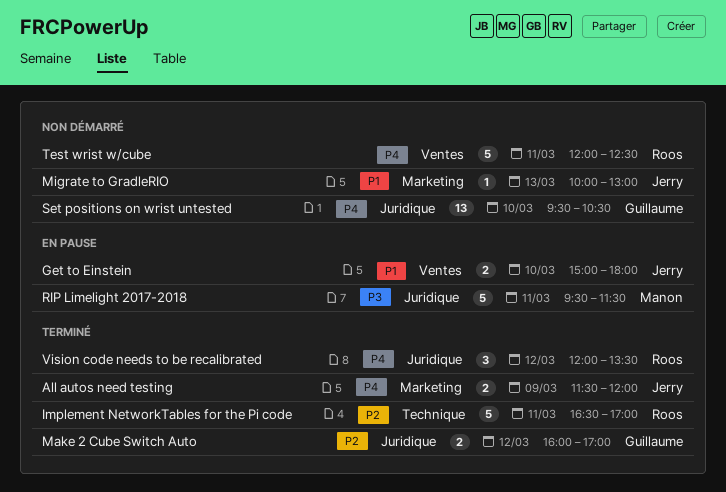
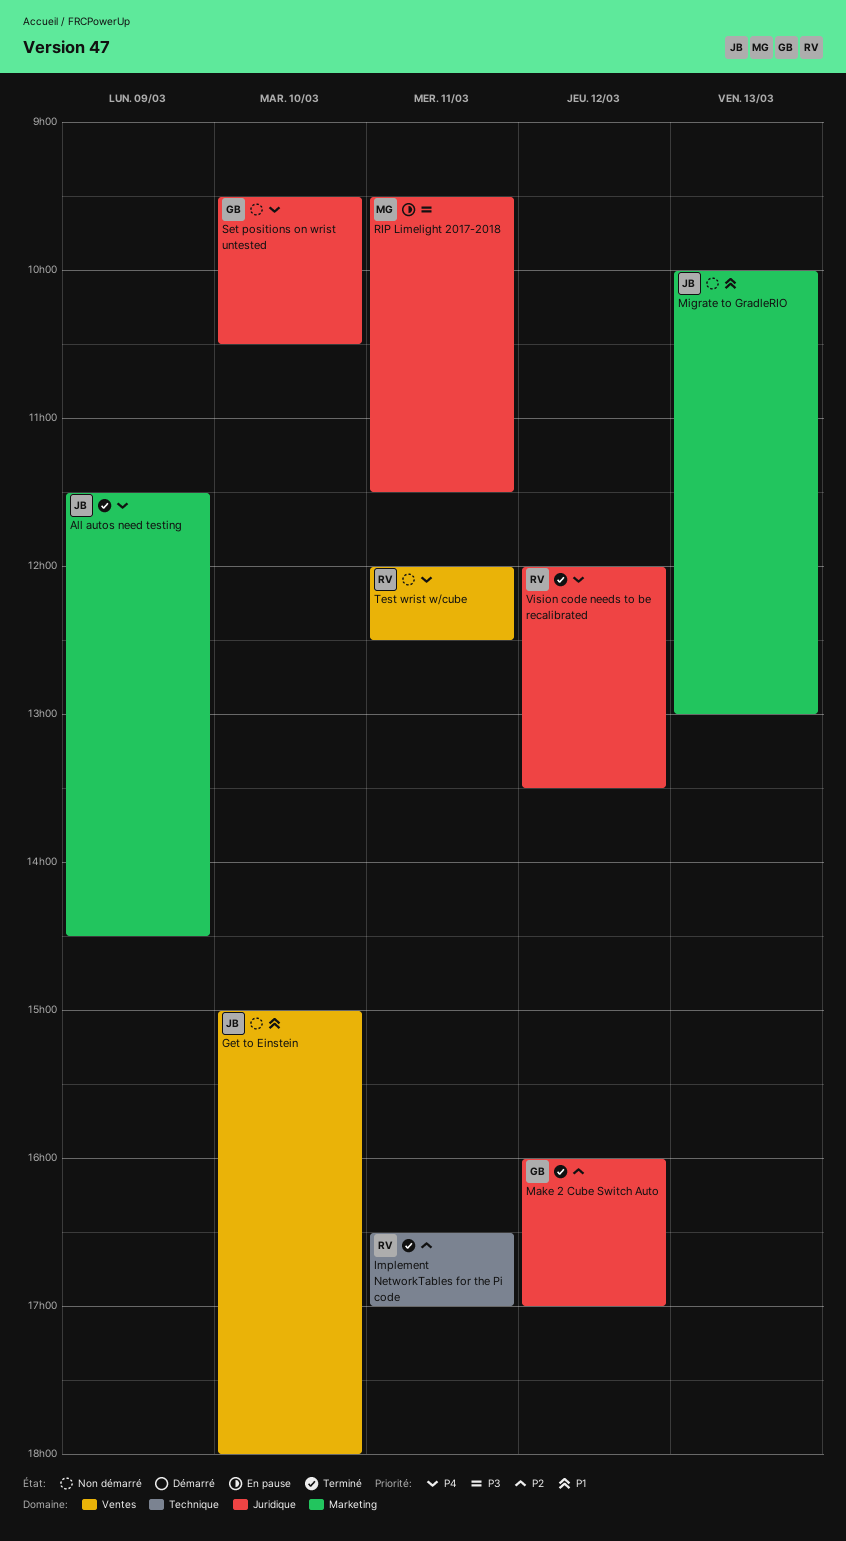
All autos need testing, ends: 12:00 -> 14:30
Get to Einstein, status: En pause -> Non démarré

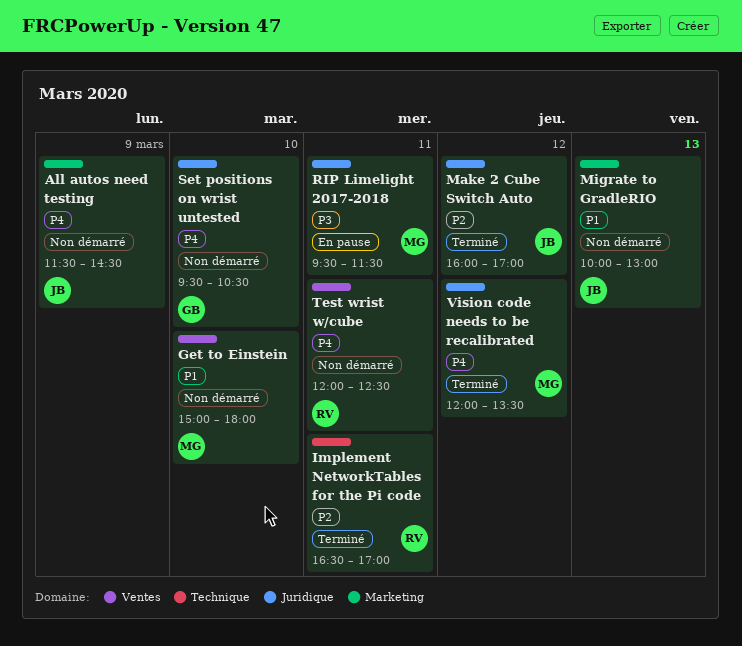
All autos need testing, status: Terminé -> Non démarré
Get to Einstein, owner: JB -> MG
Make 2 Cube Switch Auto, owner: GB -> JB
Vision code needs to be recalibrated, owner: RV -> MG

